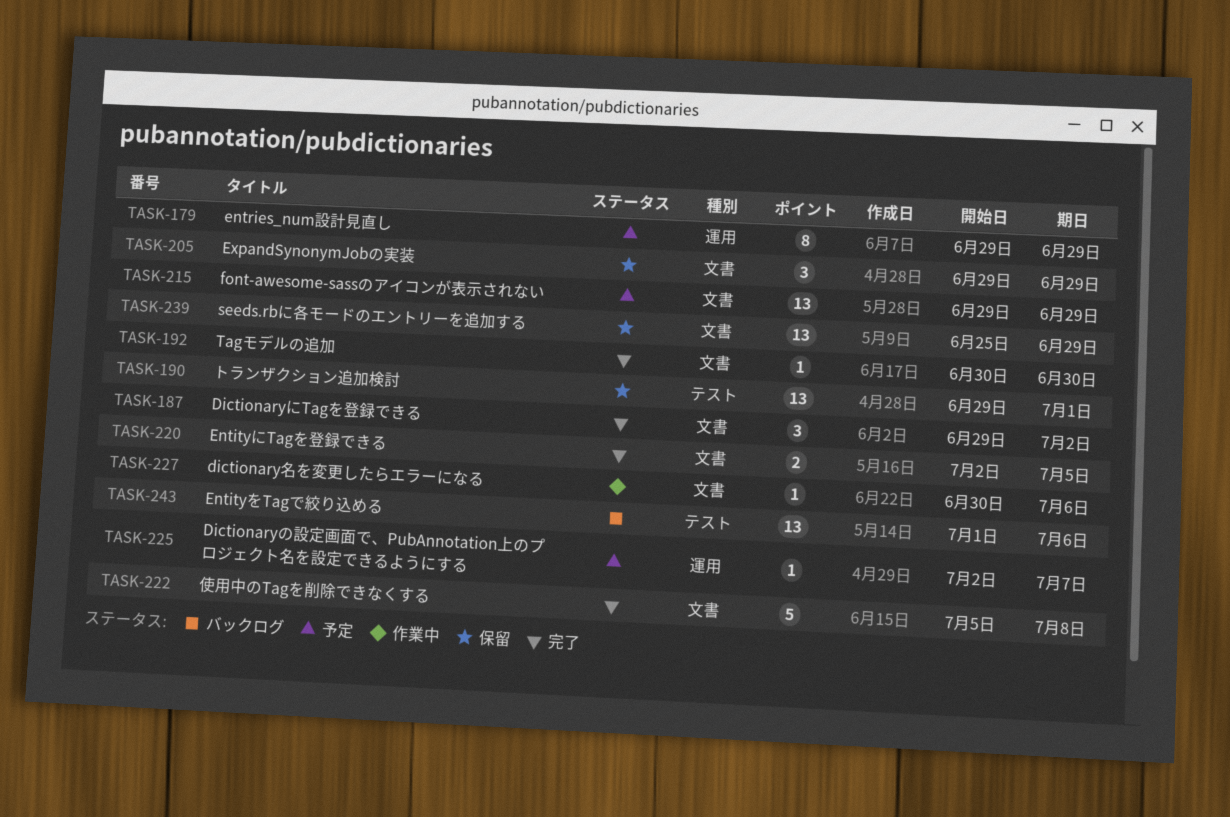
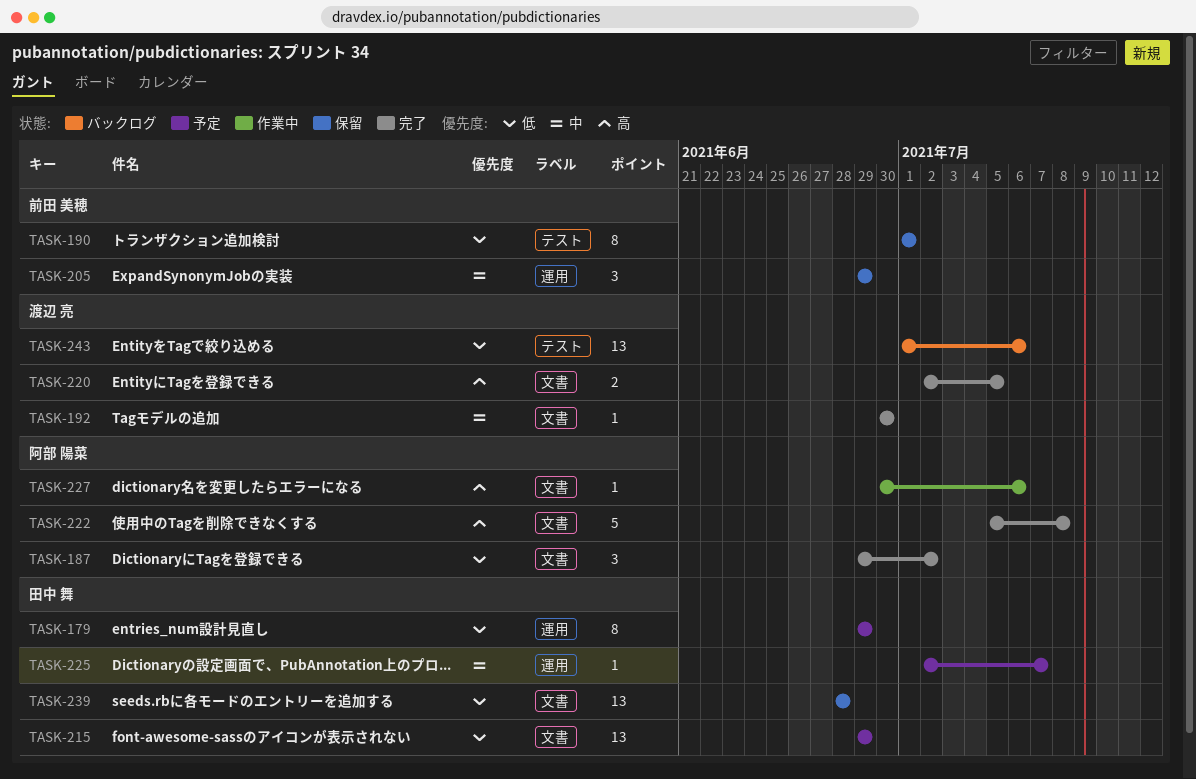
TASK-190, estimate: 13 -> 8
TASK-190, start: Jun 29 -> Jul 1
TASK-205, label: 文書 -> 運用
TASK-239, start: Jun 25 -> Jun 28
TASK-239, due: Jun 29 -> Jun 28

